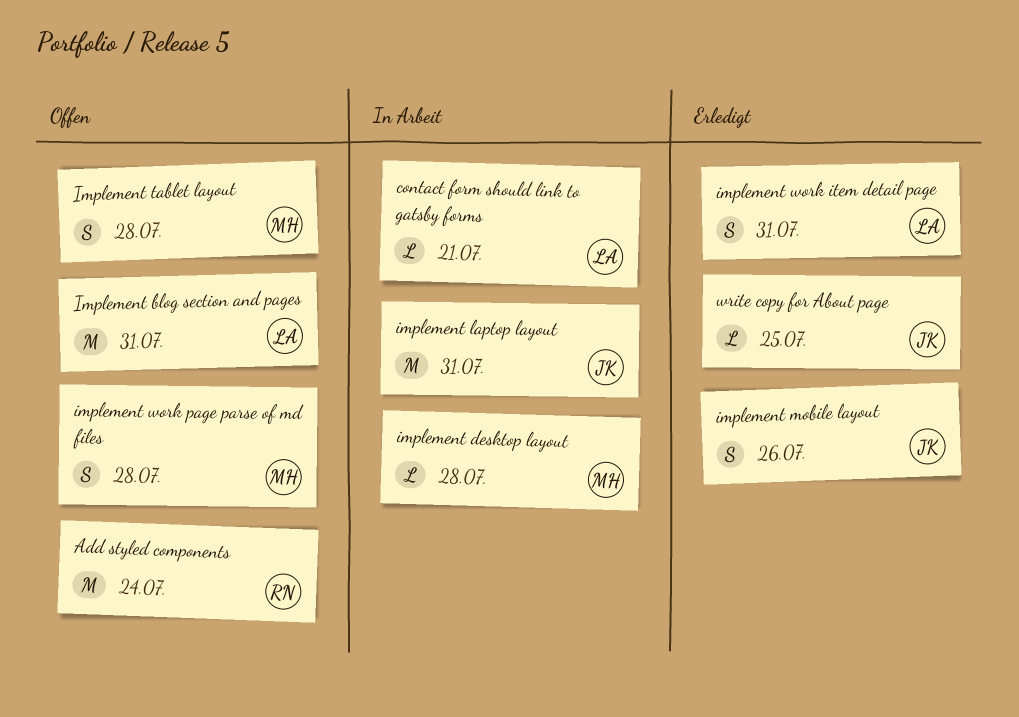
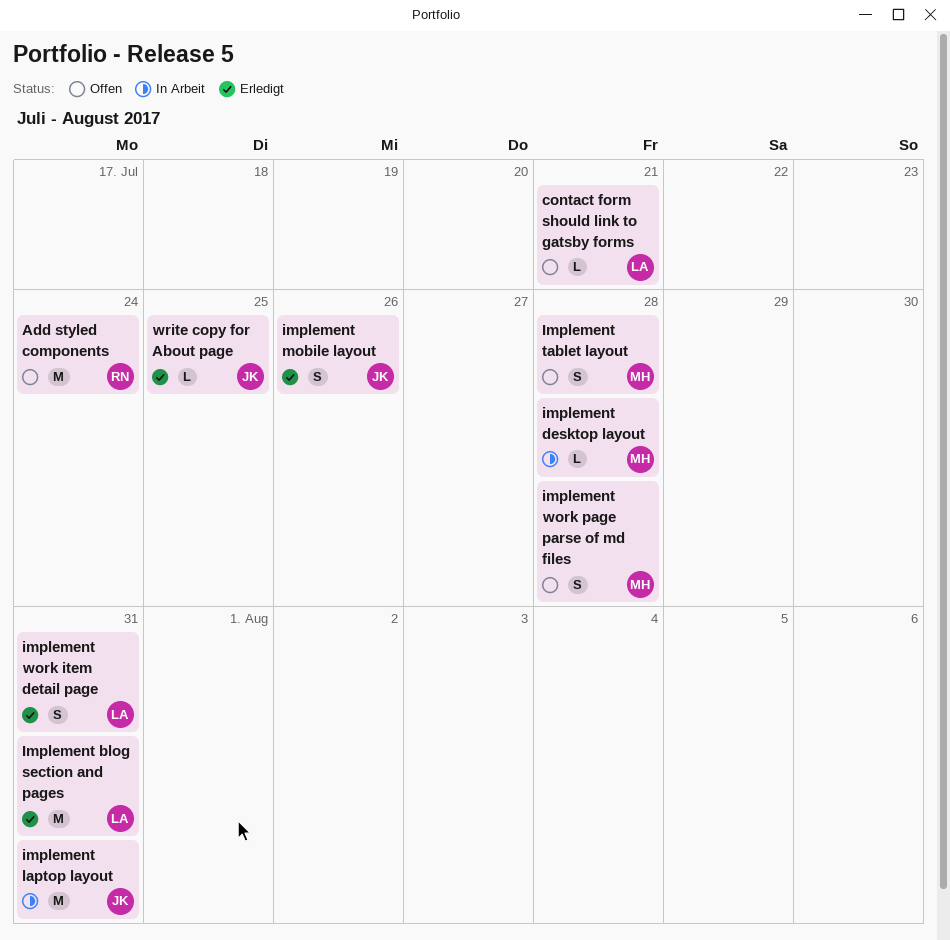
contact form should link to gatsby forms, status: In Arbeit -> Offen
Implement blog section and pages, status: Offen -> Erledigt

